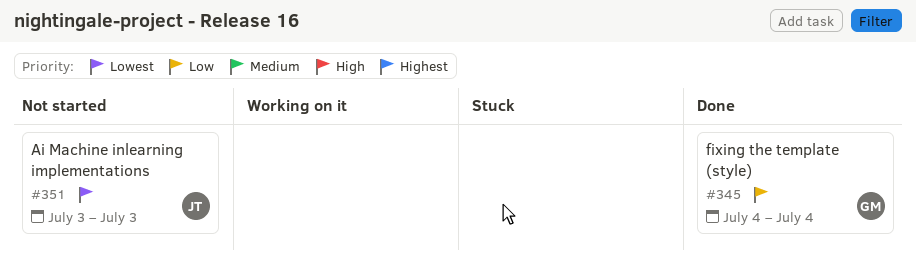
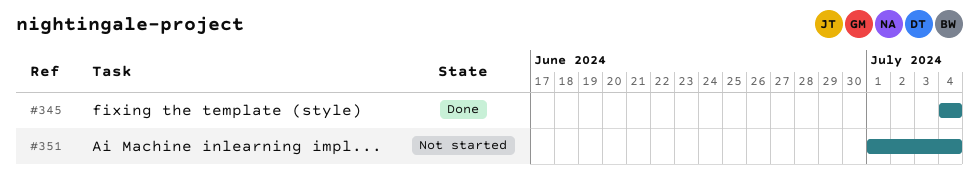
#351, start: Jul 3 -> Jul 1
#351, due: Jul 3 -> Jul 4

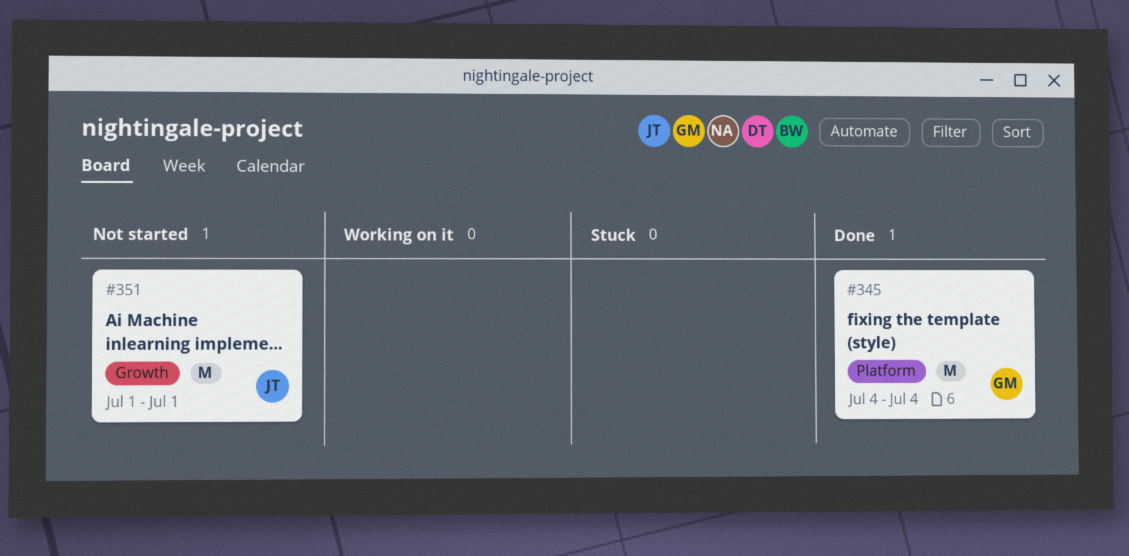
#351, due: Jul 4 -> Jul 1

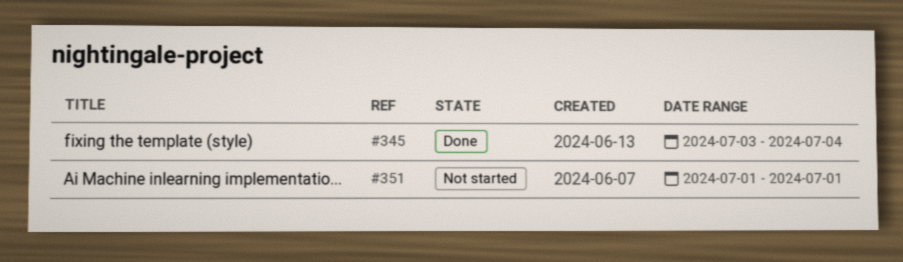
#345, start: Jul 4 -> Jul 3

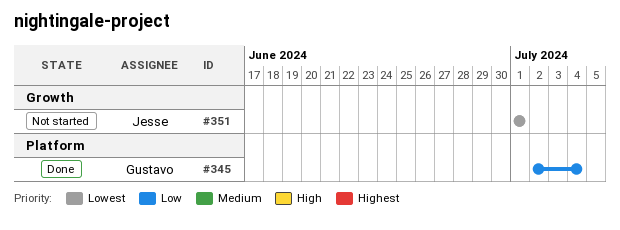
#345, start: Jul 3 -> Jul 2

